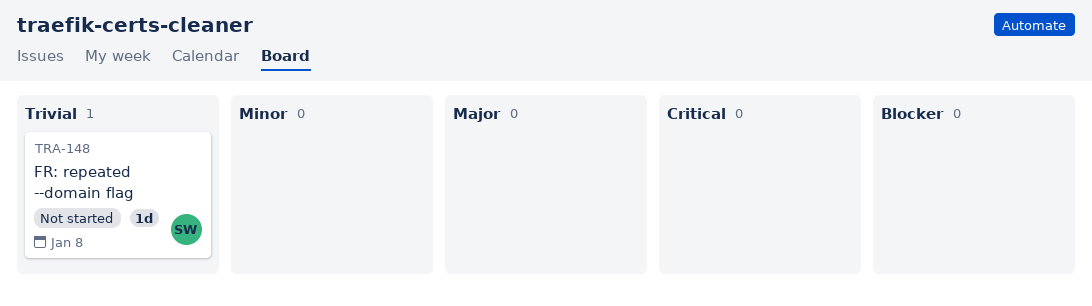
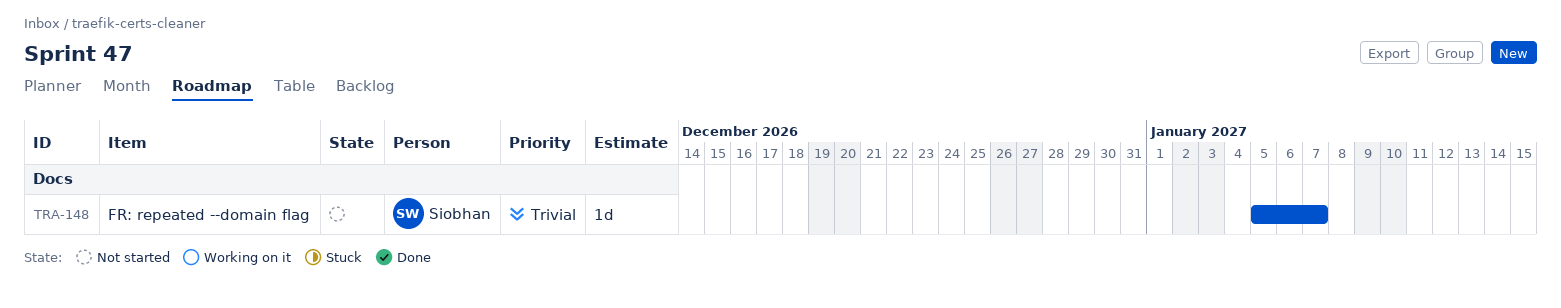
TRA-148, due: Jan 8 -> Jan 7

